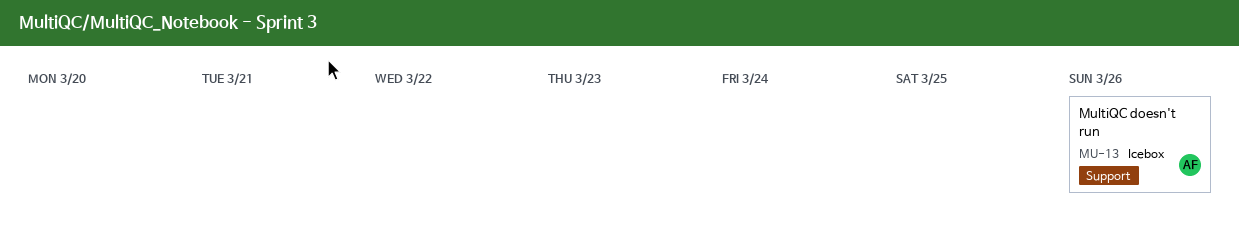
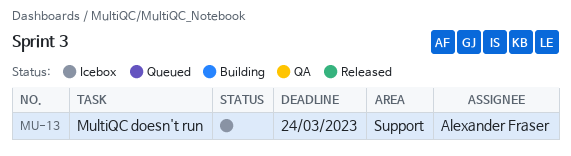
MU-13, due: Mar 26 -> Mar 24

